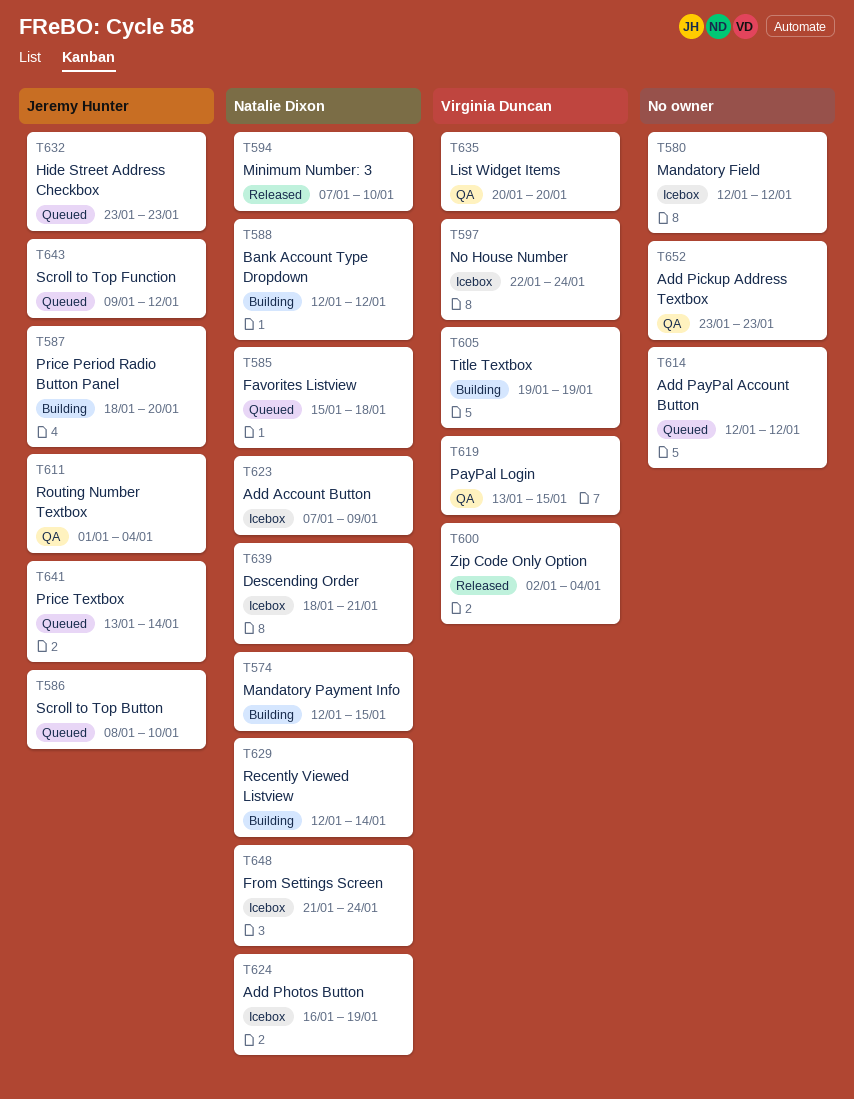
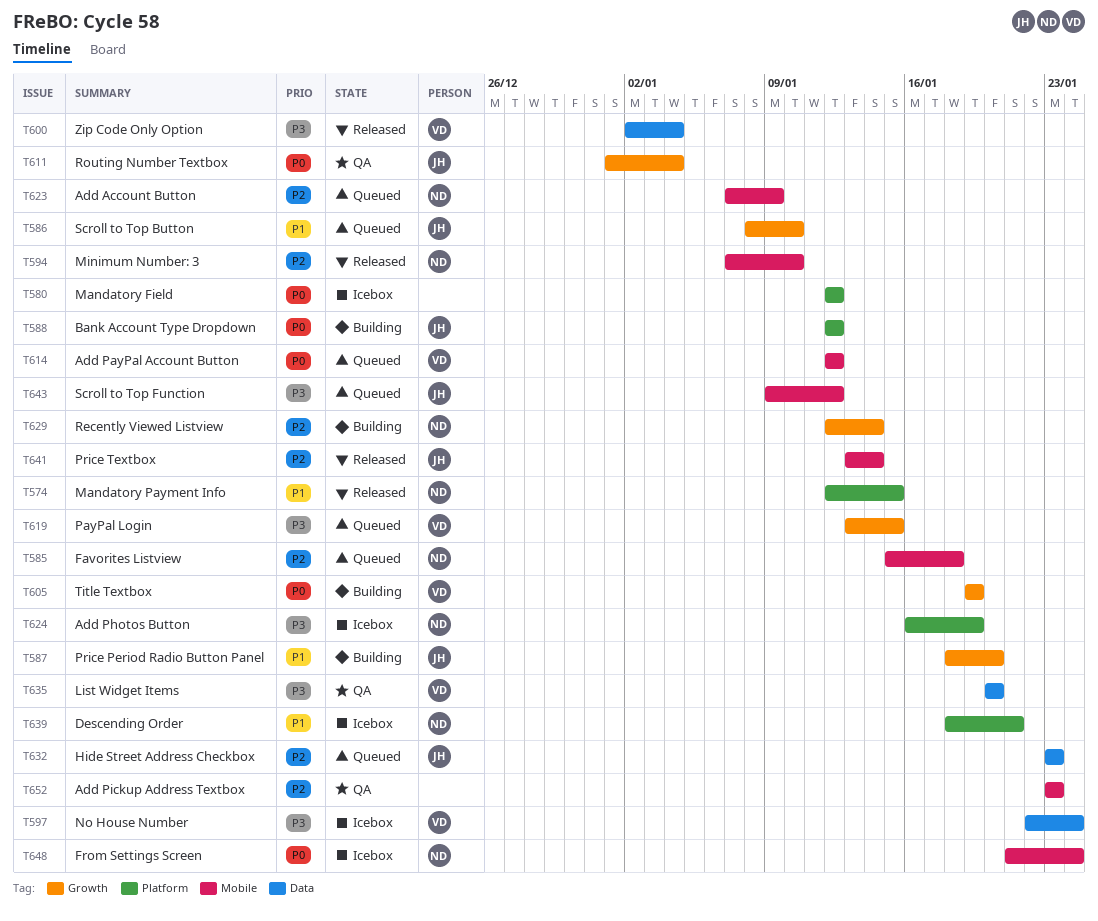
T574, status: Building -> Released
T588, owner: Natalie Dixon -> Jeremy Hunter
T614, owner: none -> Virginia Duncan
T619, status: QA -> Queued
T623, status: Icebox -> Queued
T641, status: Queued -> Released

